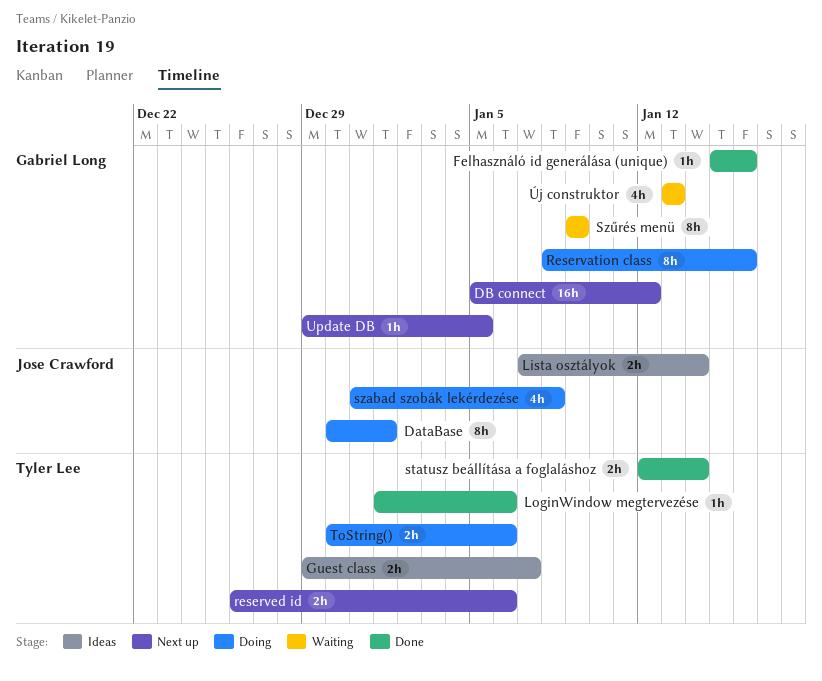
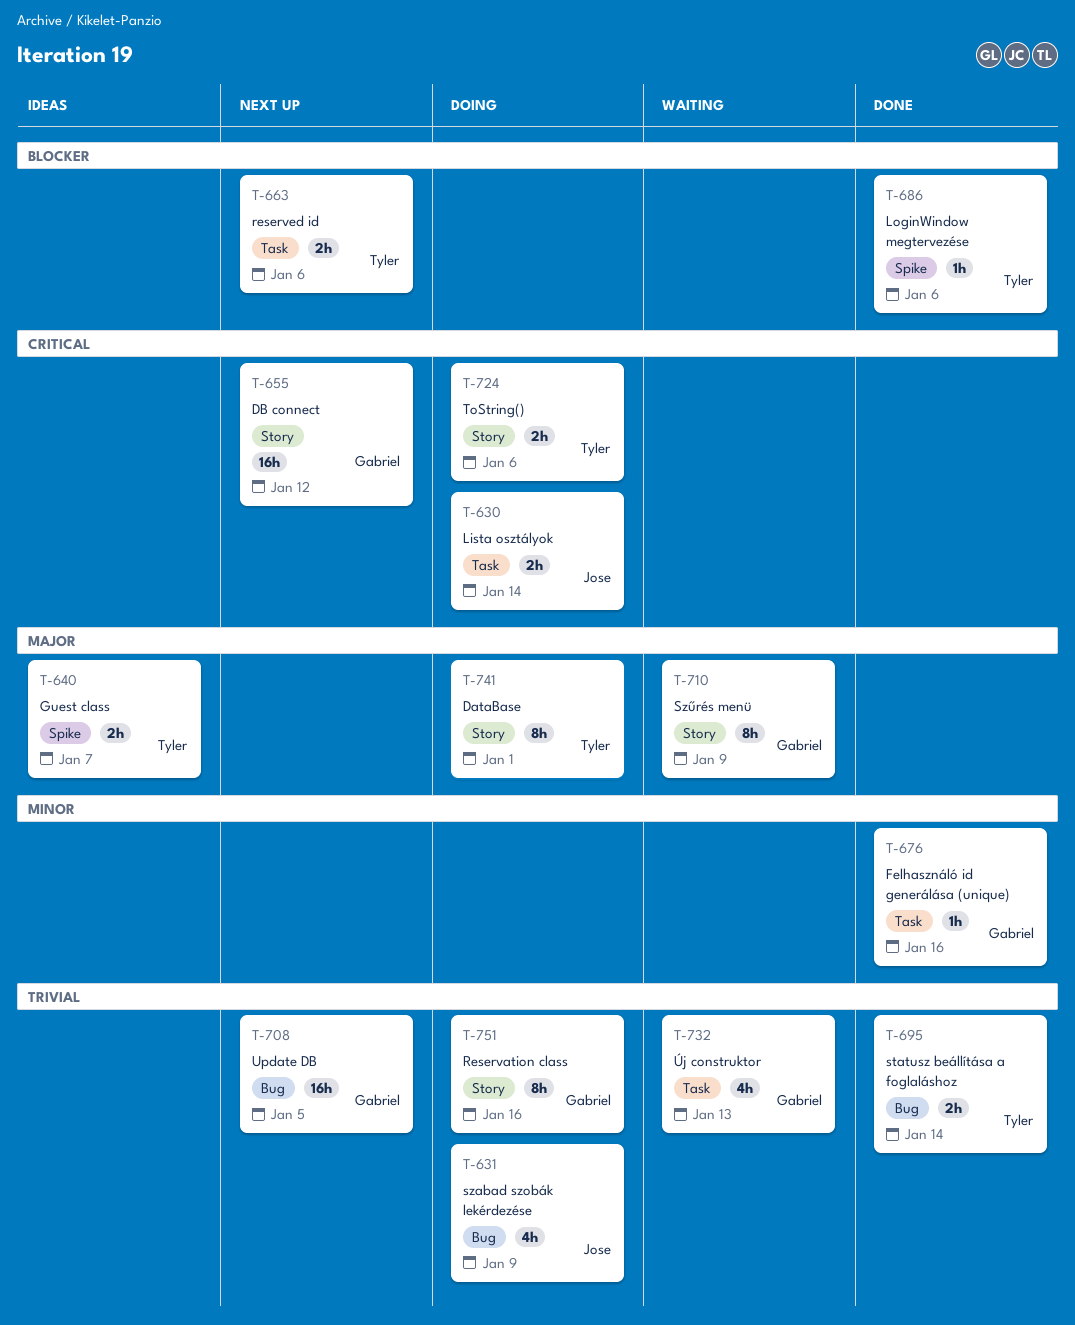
DataBase, owner: Jose Crawford -> Tyler Lee
Lista osztályok, status: Ideas -> Doing
szabad szobák lekérdezése, due: Jan 8 -> Jan 9
Update DB, estimate: 1h -> 16h

